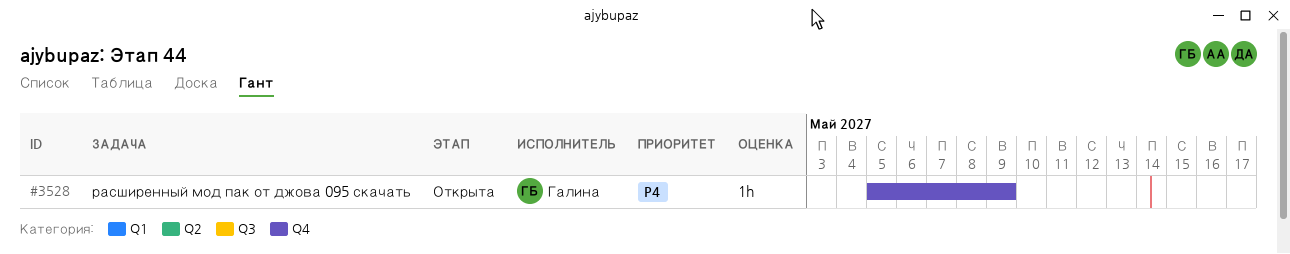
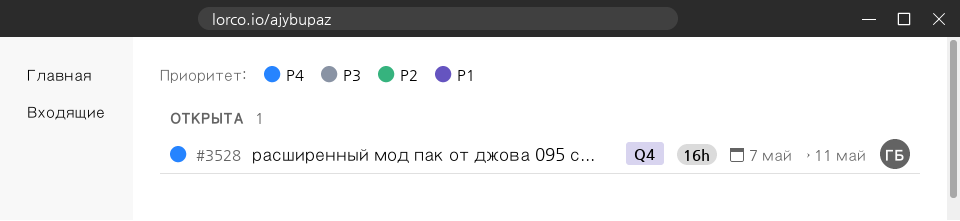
#3528, estimate: 1h -> 16h
#3528, start: May 5 -> May 7
#3528, due: May 9 -> May 11

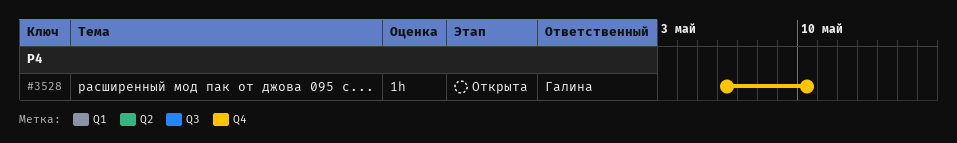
#3528, estimate: 16h -> 1h
#3528, start: May 7 -> May 6
#3528, due: May 11 -> May 10

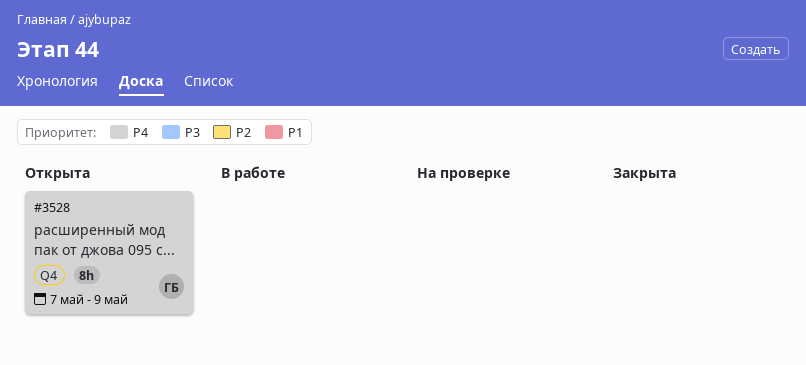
#3528, estimate: 1h -> 8h
#3528, start: May 6 -> May 7
#3528, due: May 10 -> May 9

